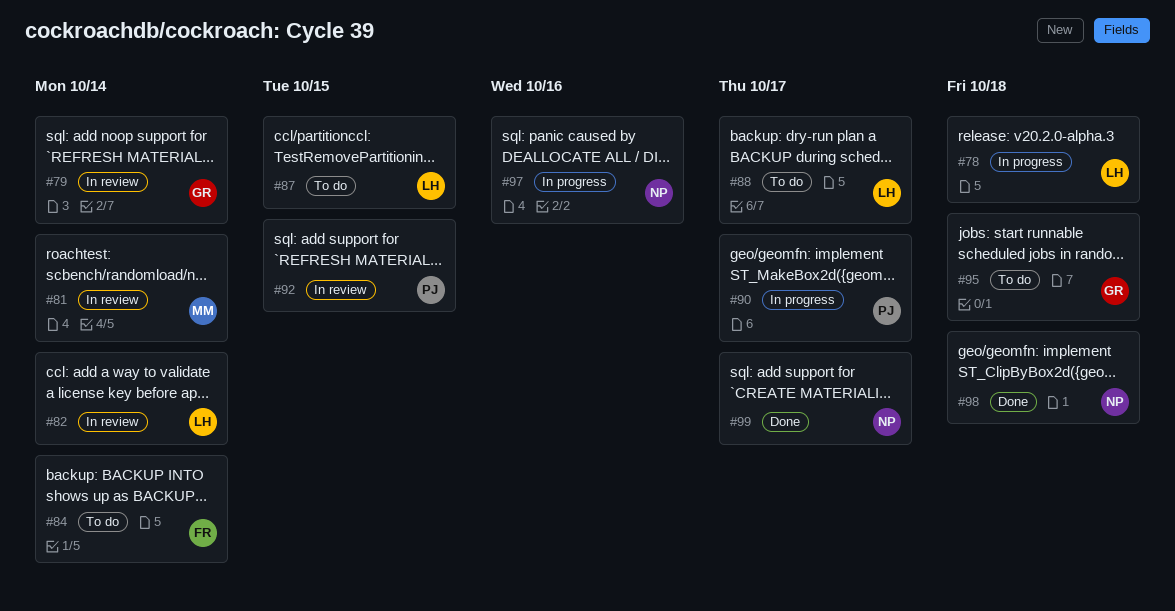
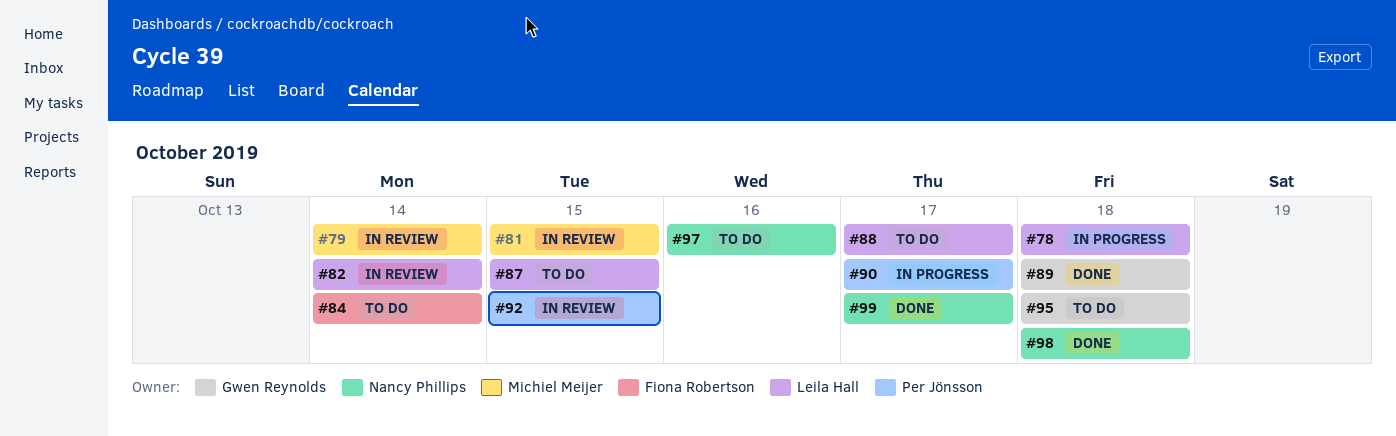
#79, owner: Gwen Reynolds -> Michiel Meijer
#81, due: Oct 14 -> Oct 15
#89: none -> present
#97, status: In progress -> To do

